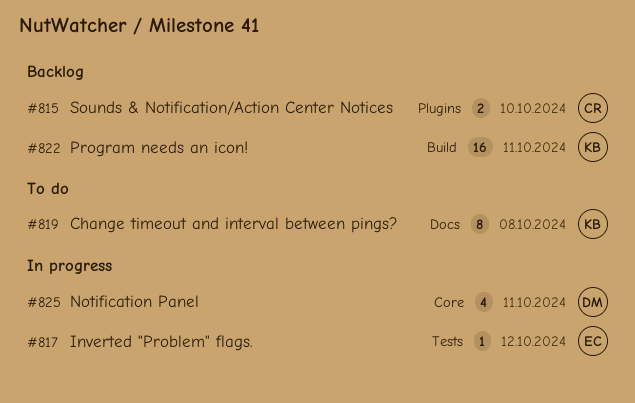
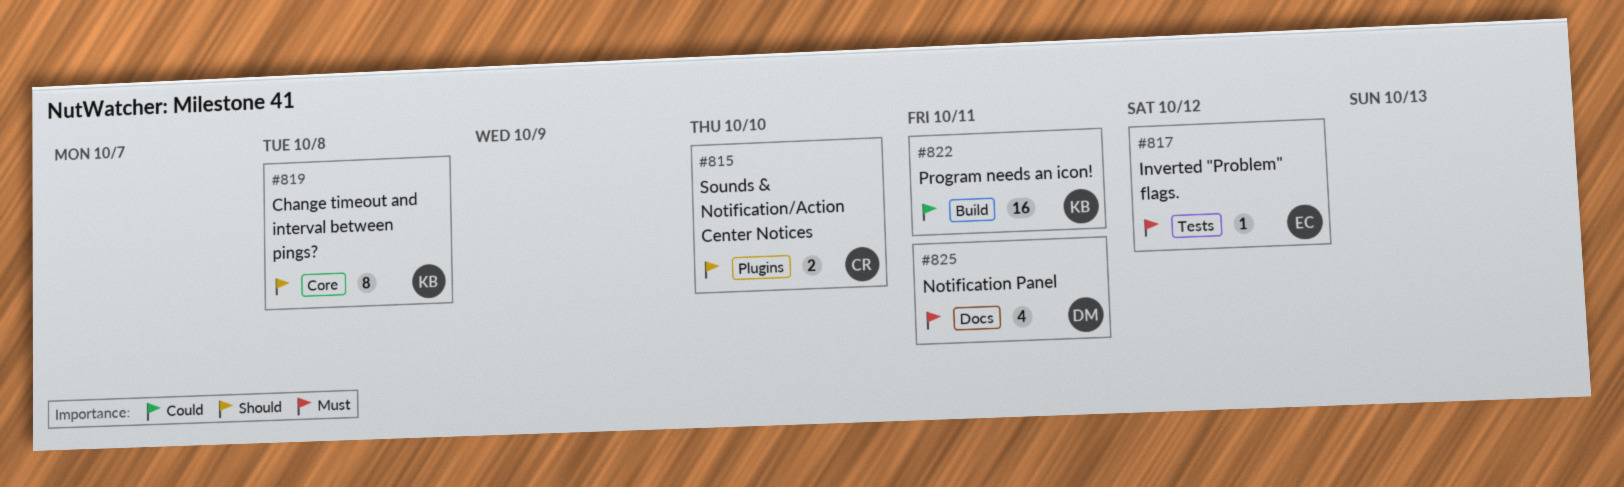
#819, label: Docs -> Core
#825, label: Core -> Docs

